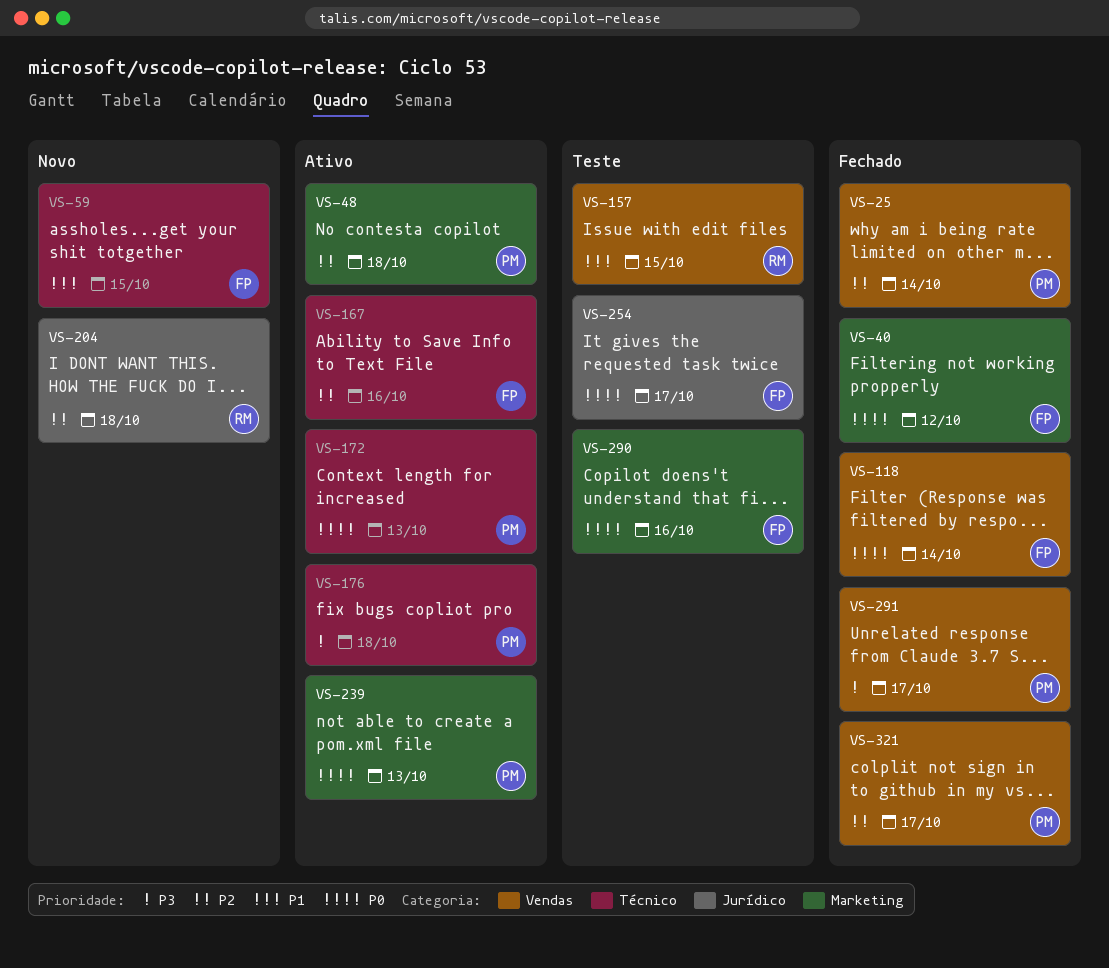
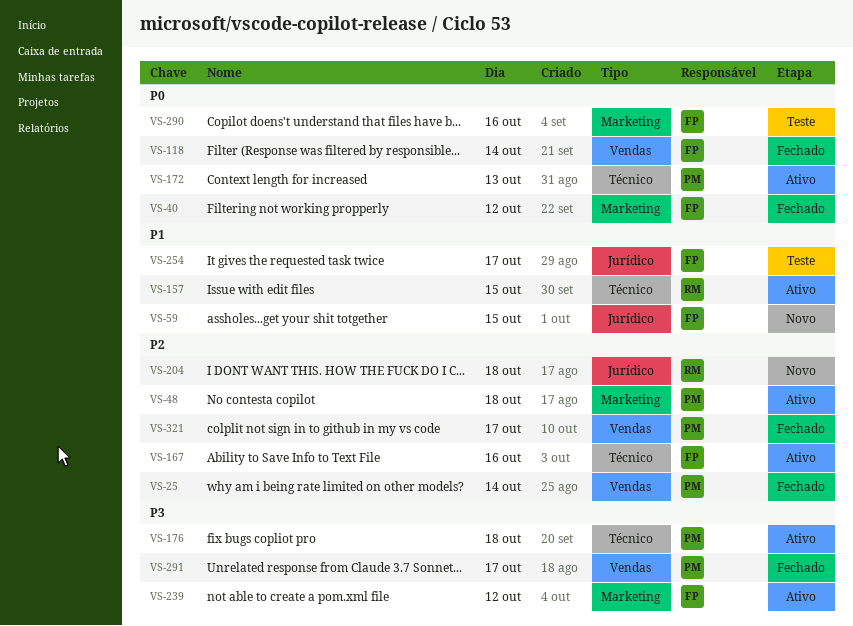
VS-59, label: Técnico -> Jurídico
VS-157, status: Teste -> Ativo
VS-157, label: Vendas -> Técnico
VS-239, owner: PM -> FP
VS-239, priority: P0 -> P3
VS-239, day: Oct 13 -> Oct 12
VS-254, priority: P0 -> P1

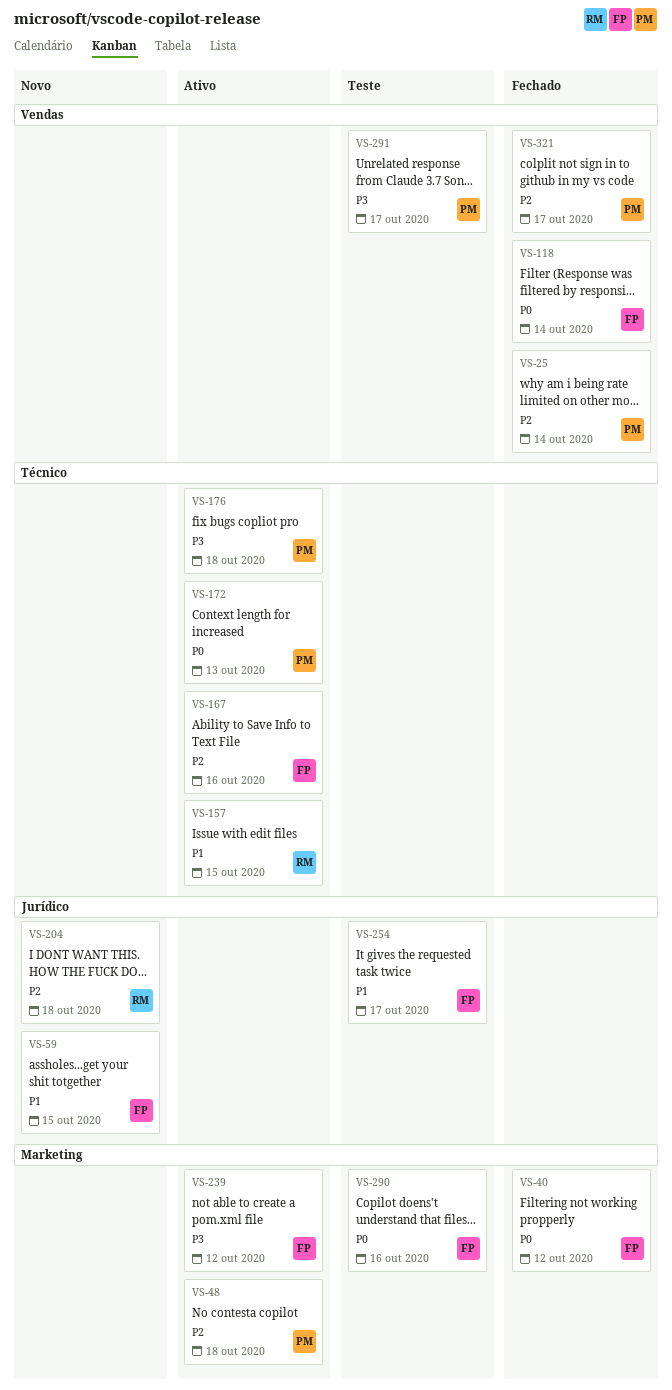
VS-291, status: Fechado -> Teste

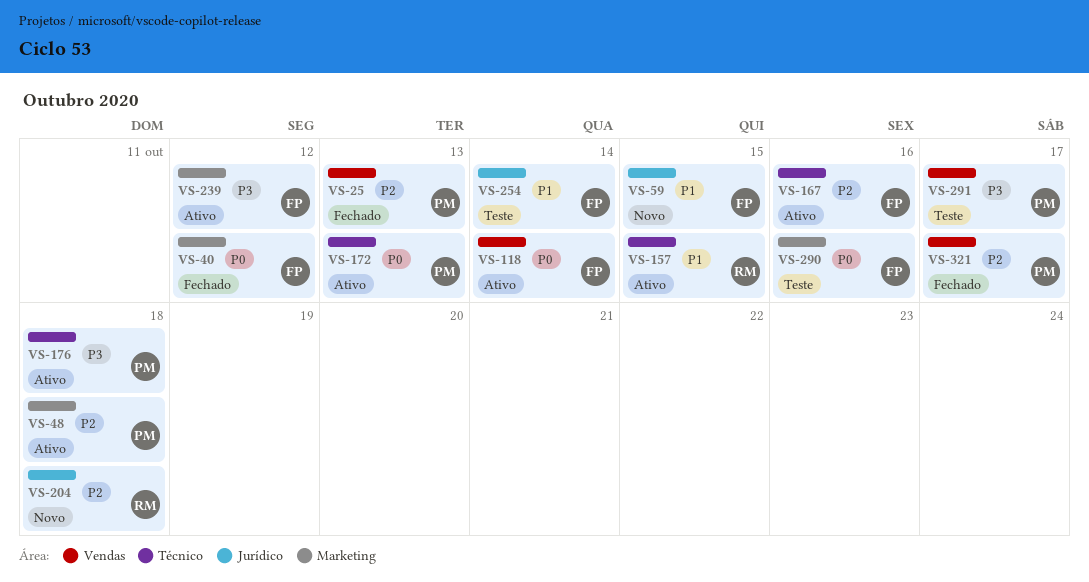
VS-25, day: Oct 14 -> Oct 13
VS-118, status: Fechado -> Ativo
VS-254, day: Oct 17 -> Oct 14

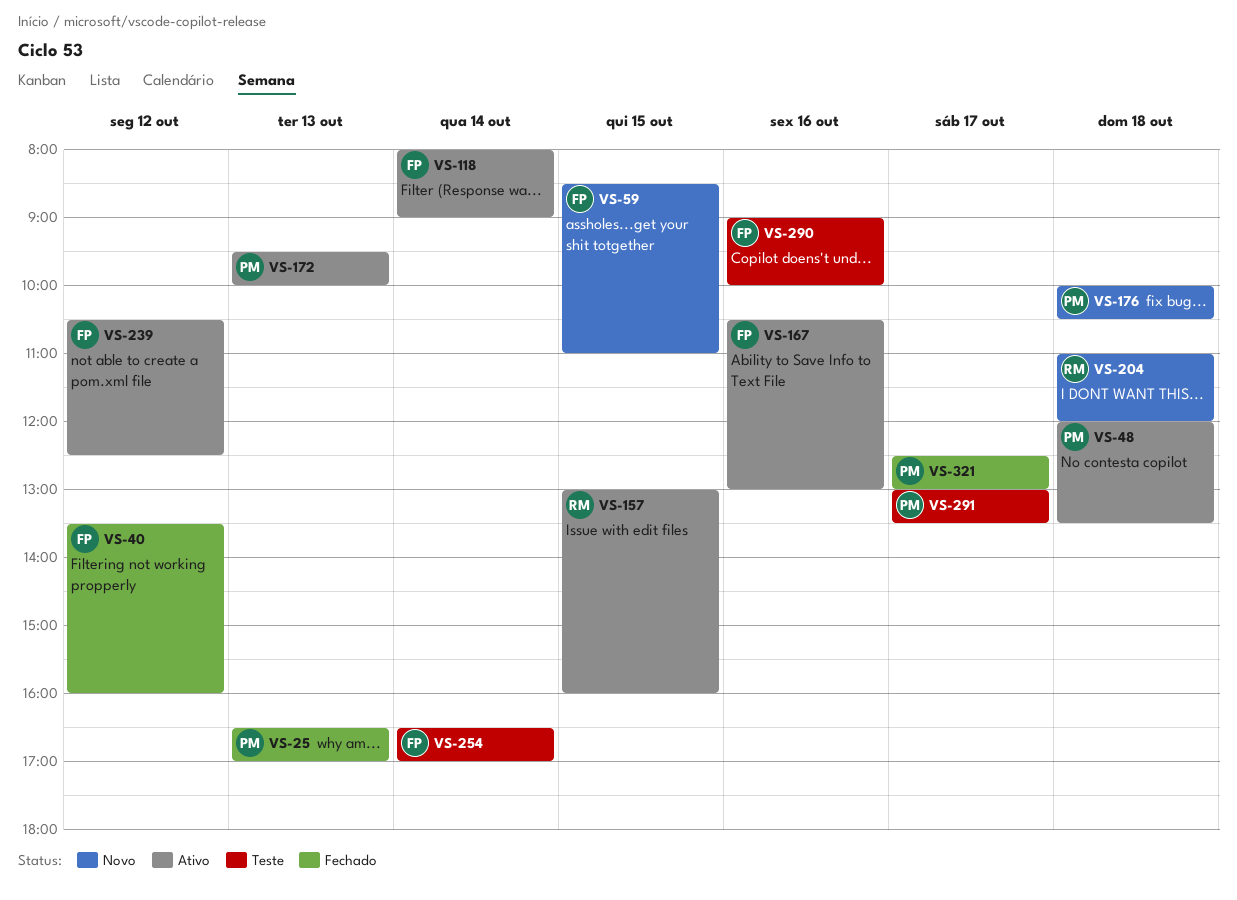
VS-176, status: Ativo -> Novo

